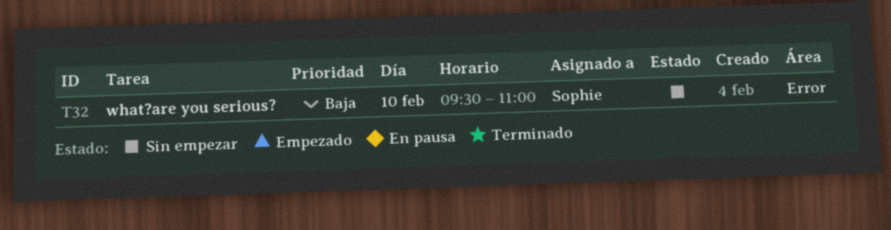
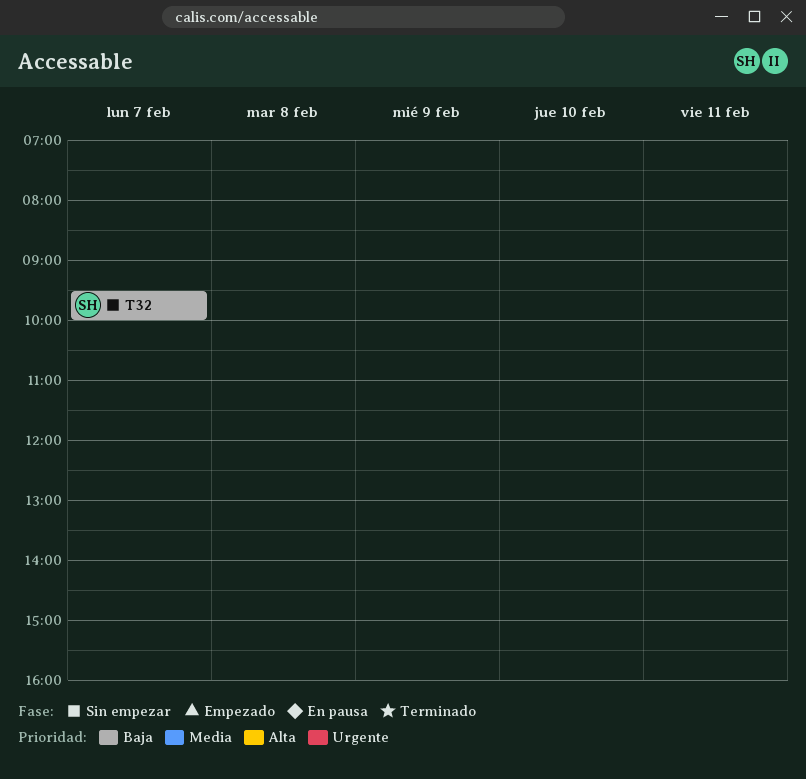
T32, day: Feb 10 -> Feb 7
T32, ends: 11:00 -> 10:00

